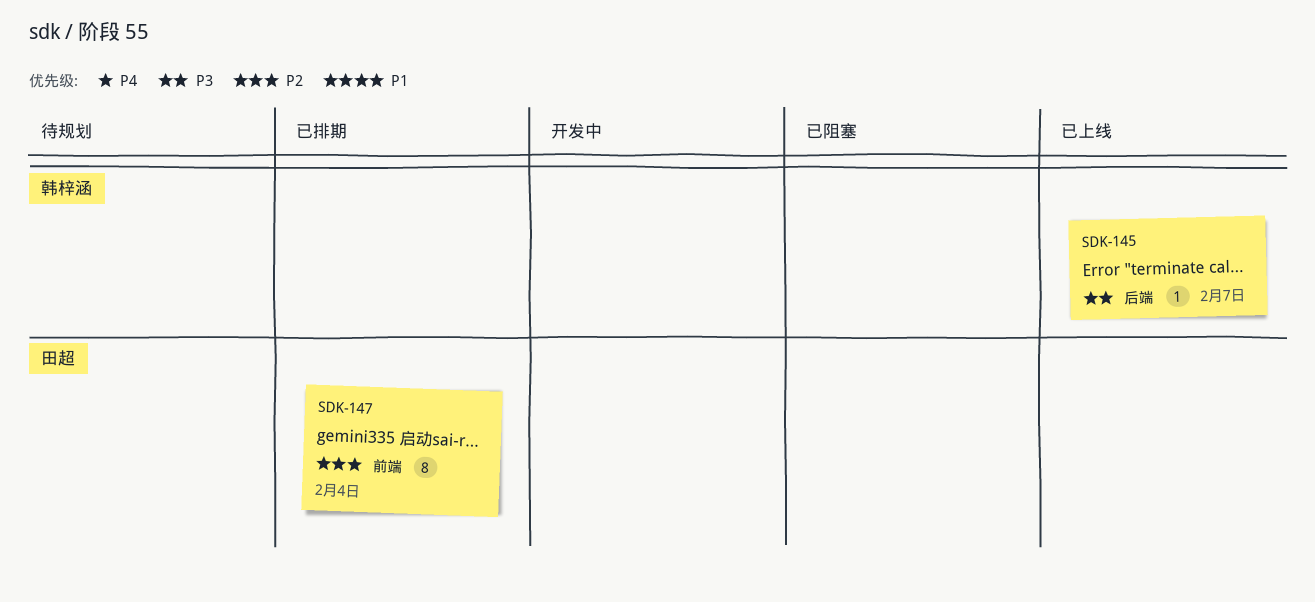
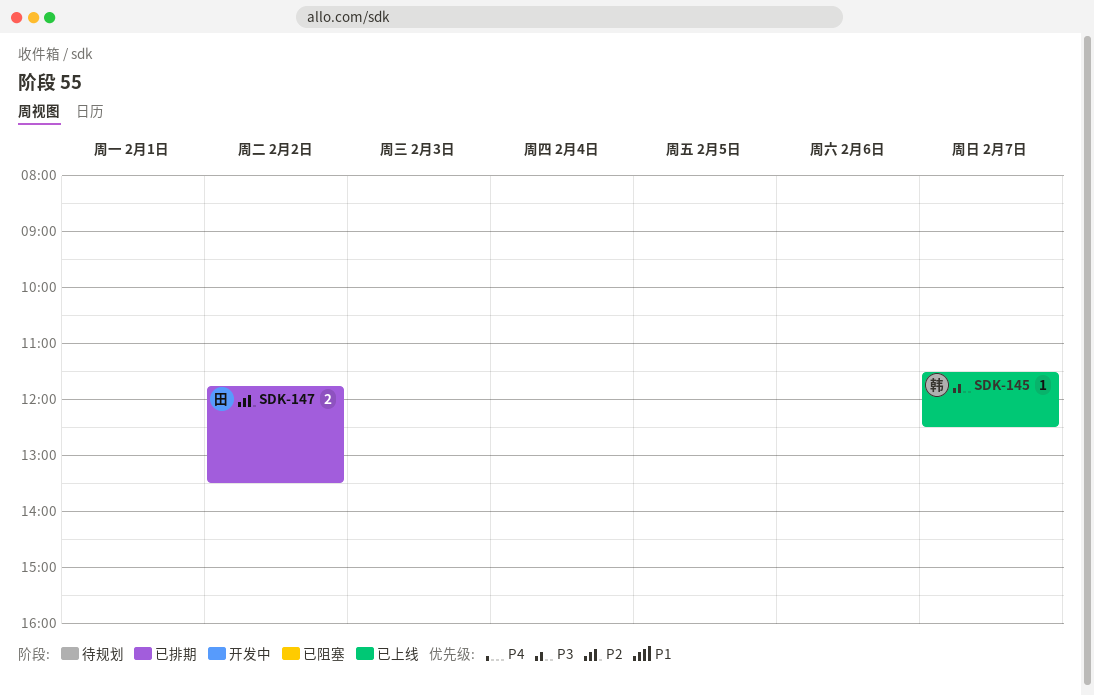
SDK-147, estimate: 8 -> 2
SDK-147, day: Feb 4 -> Feb 2

